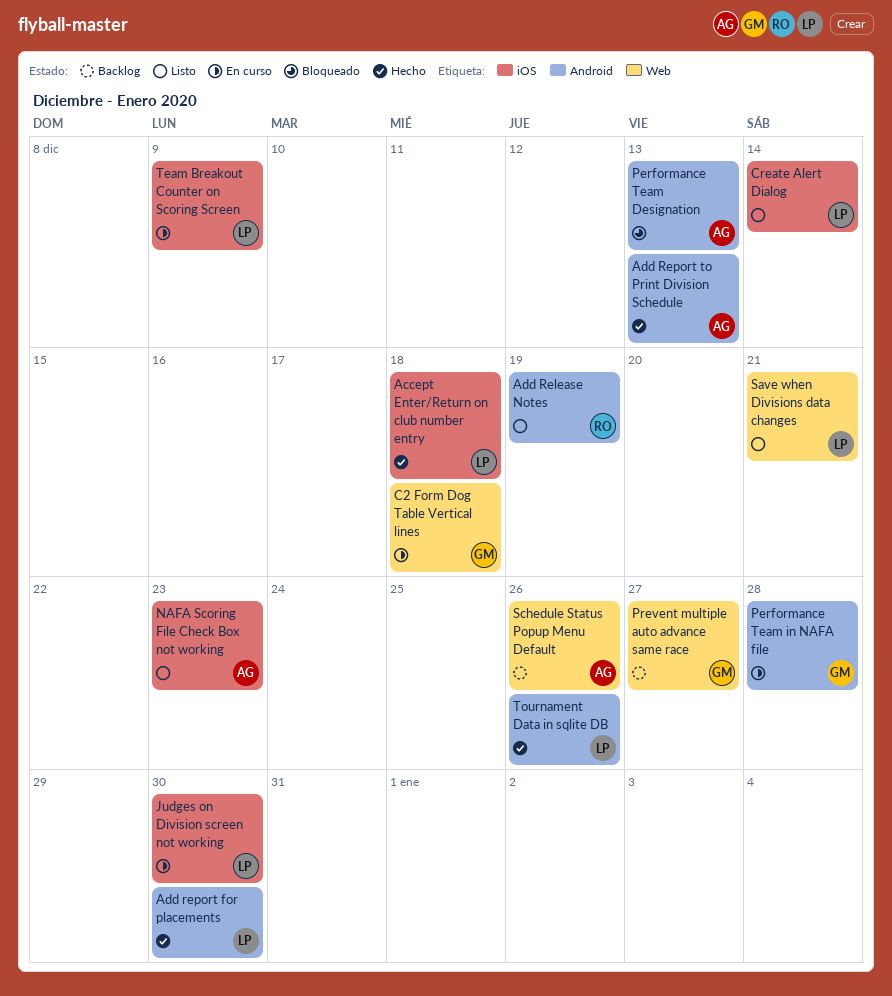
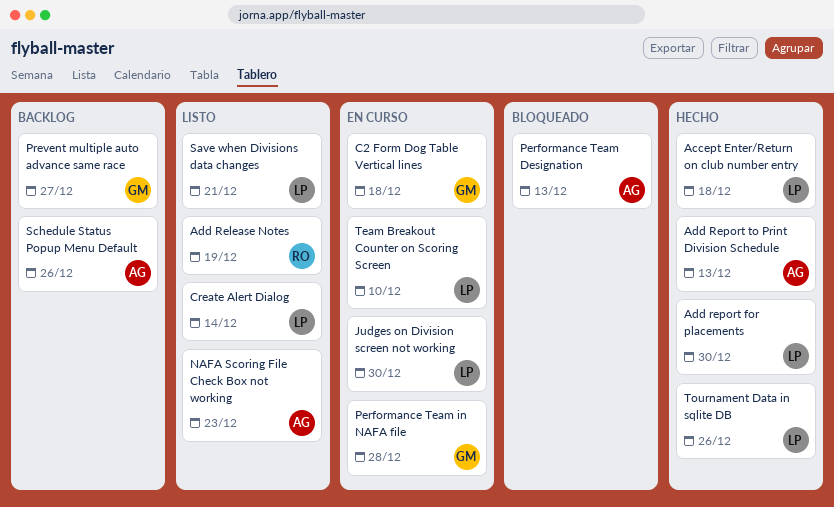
Team Breakout Counter on Scoring Screen, due: Dec 9 -> Dec 10

